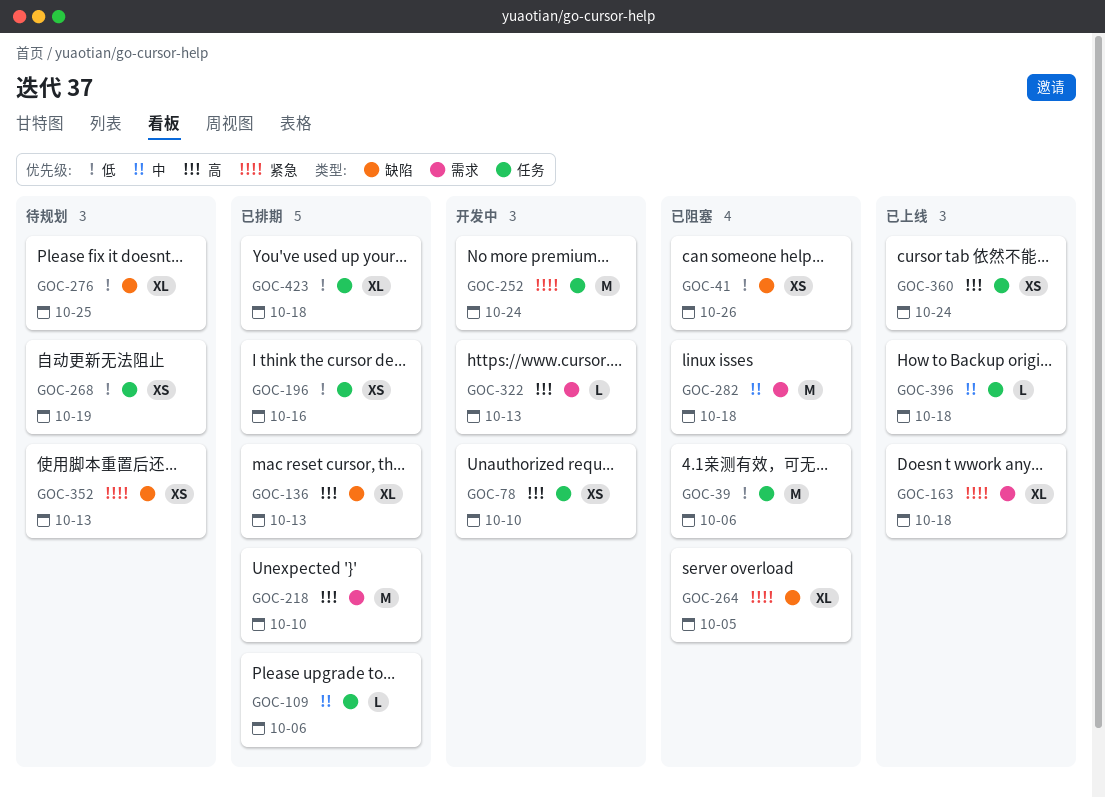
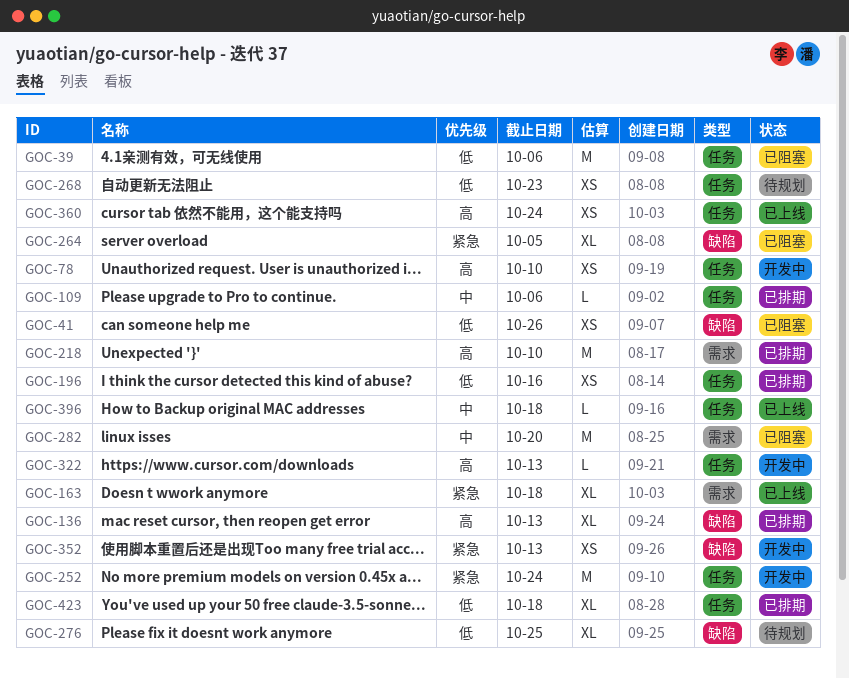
GOC-268, due: Oct 19 -> Oct 23
GOC-282, due: Oct 18 -> Oct 20
GOC-322, label: 需求 -> 任务
GOC-352, status: 待规划 -> 开发中

